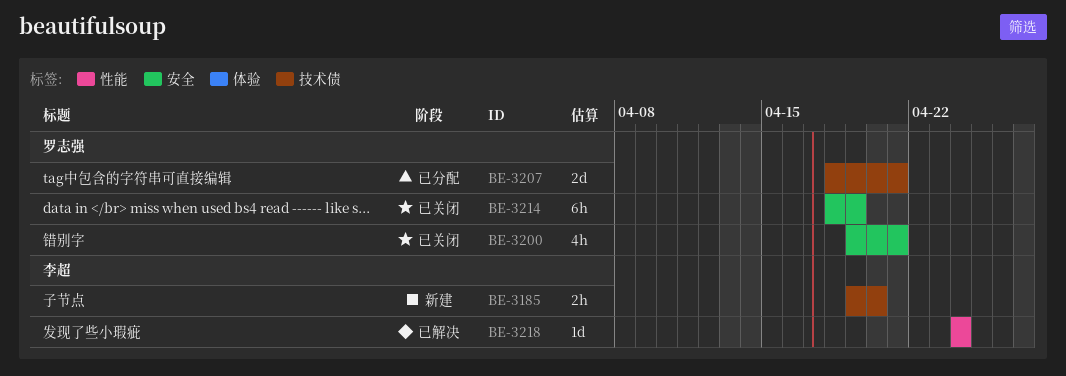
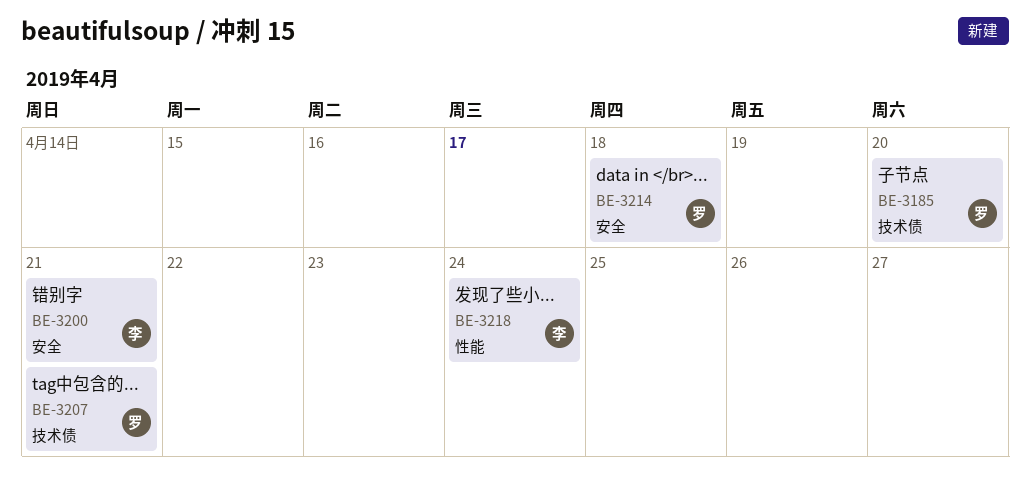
BE-3185, owner: 李超 -> 罗志强
BE-3200, owner: 罗志强 -> 李超
BE-3214, due: Apr 19 -> Apr 18

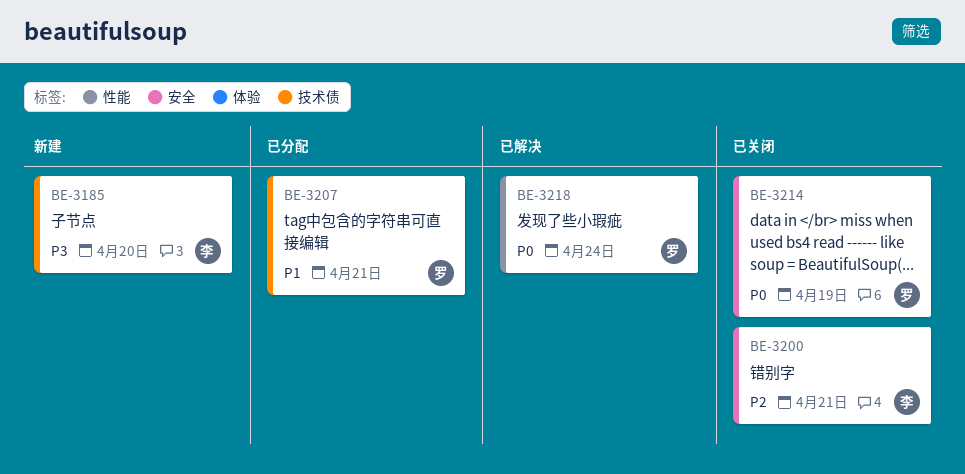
BE-3185, owner: 罗 -> 李
BE-3214, due: Apr 18 -> Apr 19
BE-3218, owner: 李 -> 罗

